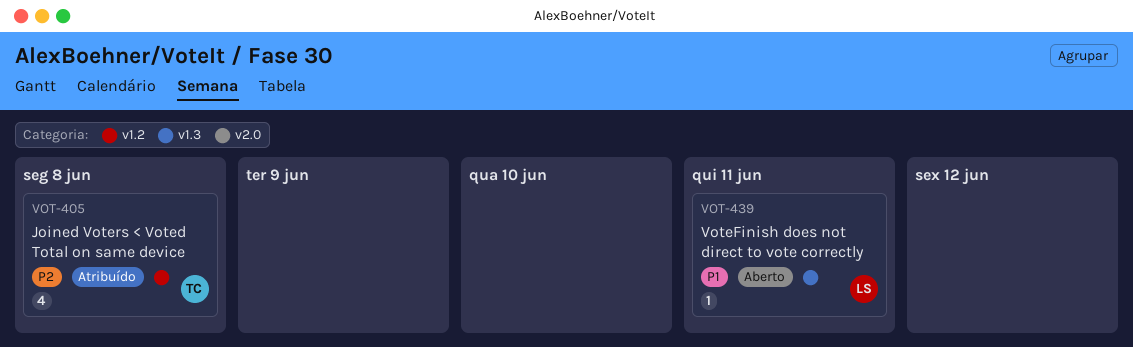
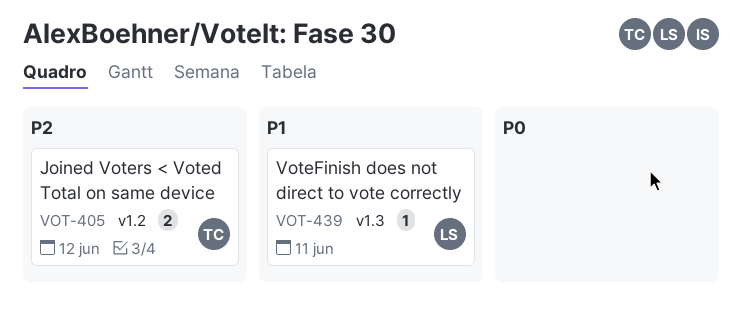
VOT-405, estimate: 4 -> 2
VOT-405, due: Jun 8 -> Jun 12

